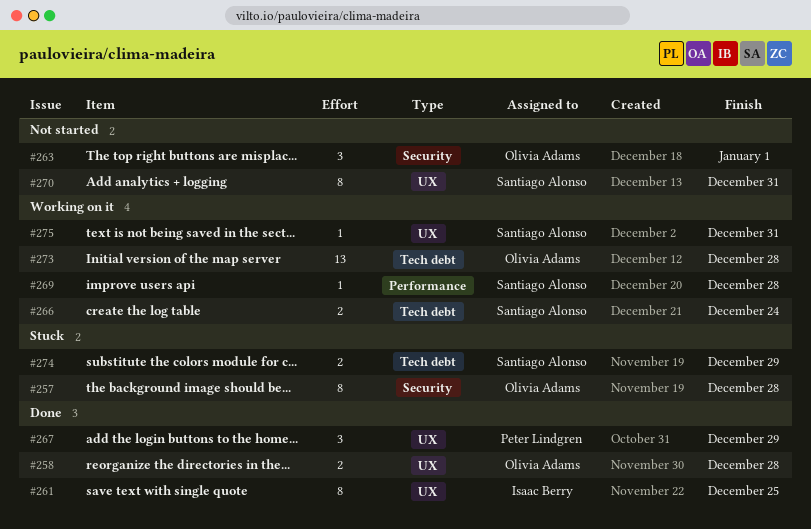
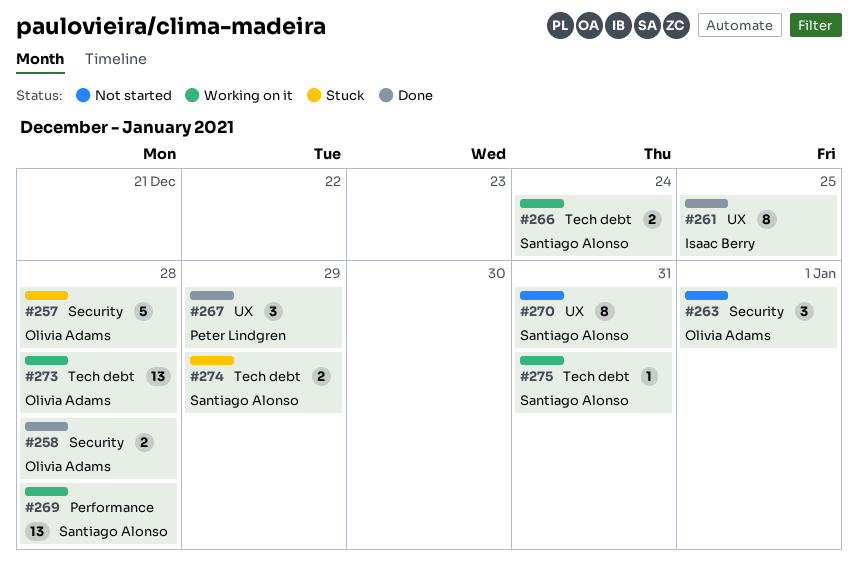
#257, estimate: 8 -> 5
#258, label: UX -> Security
#269, estimate: 1 -> 13
#275, label: UX -> Tech debt

